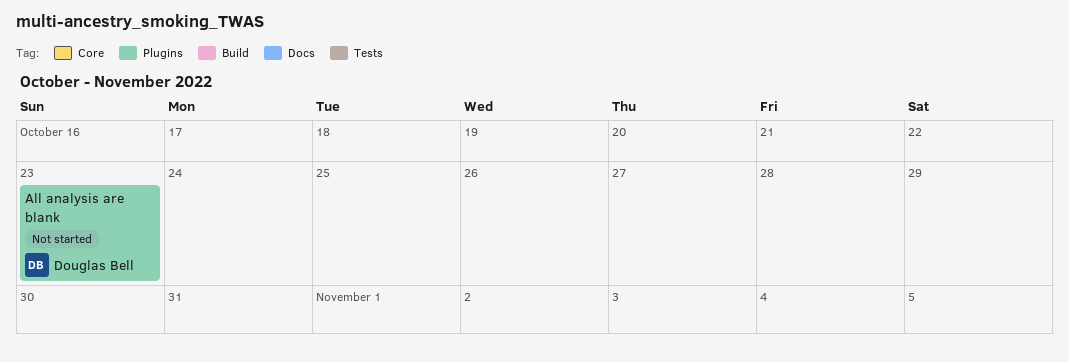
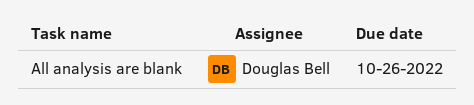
All analysis are blank, due: Oct 23 -> Oct 26

